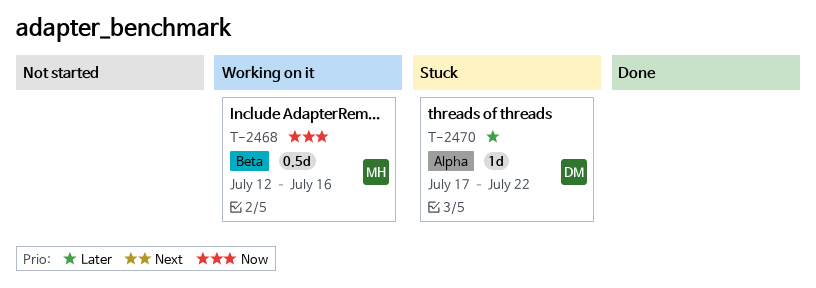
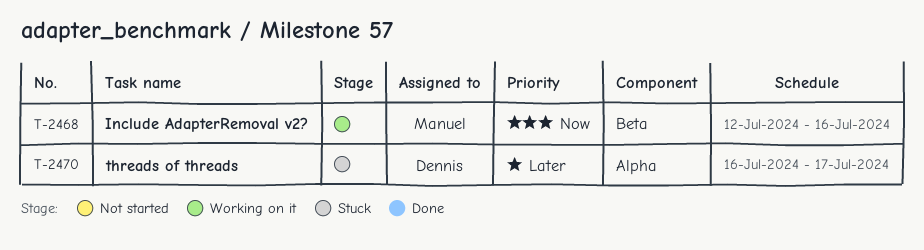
T-2470, start: Jul 17 -> Jul 16
T-2470, due: Jul 22 -> Jul 17

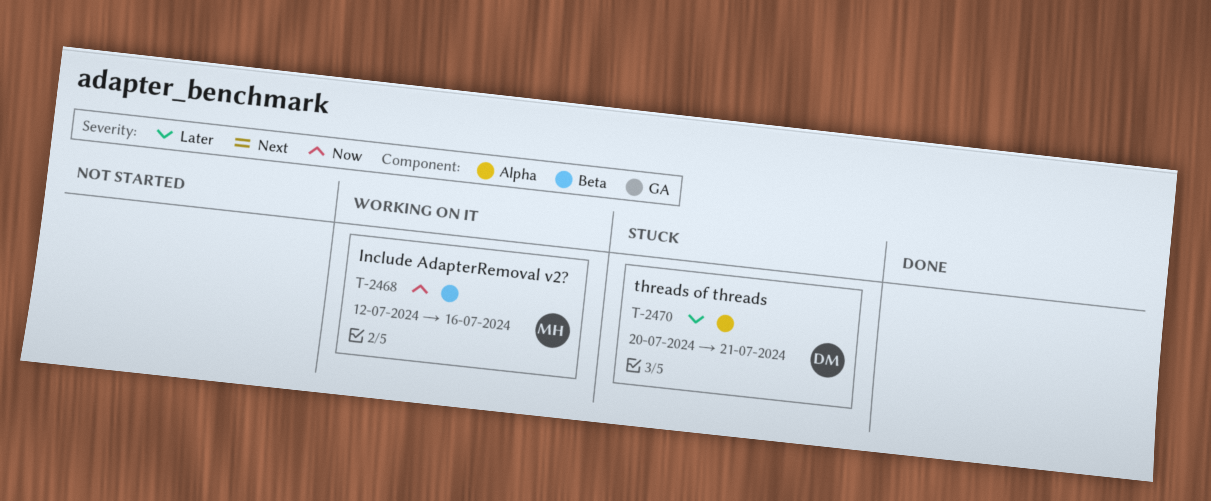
T-2470, start: Jul 16 -> Jul 20
T-2470, due: Jul 17 -> Jul 21

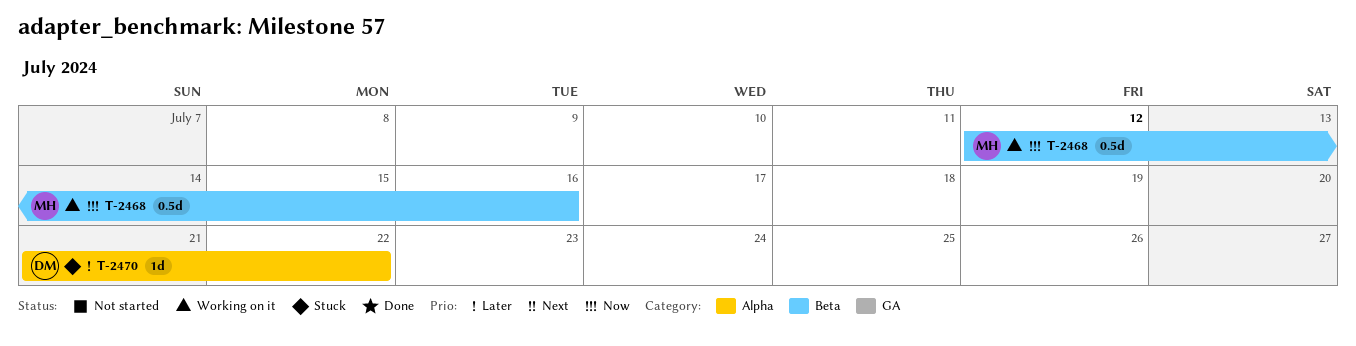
T-2470, start: Jul 20 -> Jul 21
T-2470, due: Jul 21 -> Jul 22

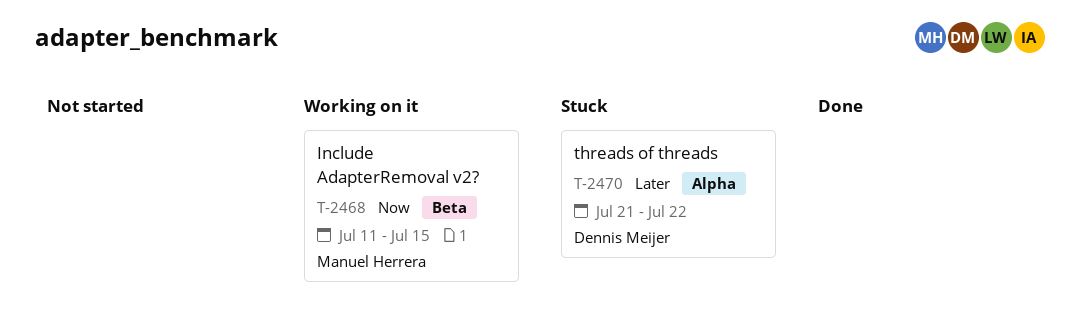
T-2468, start: Jul 12 -> Jul 11
T-2468, due: Jul 16 -> Jul 15

